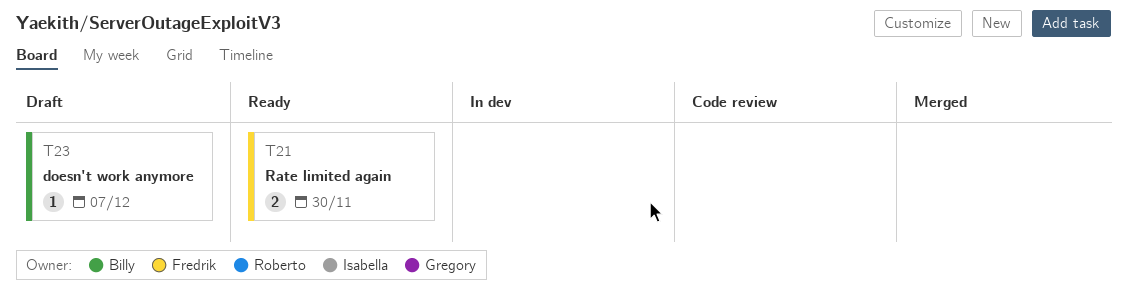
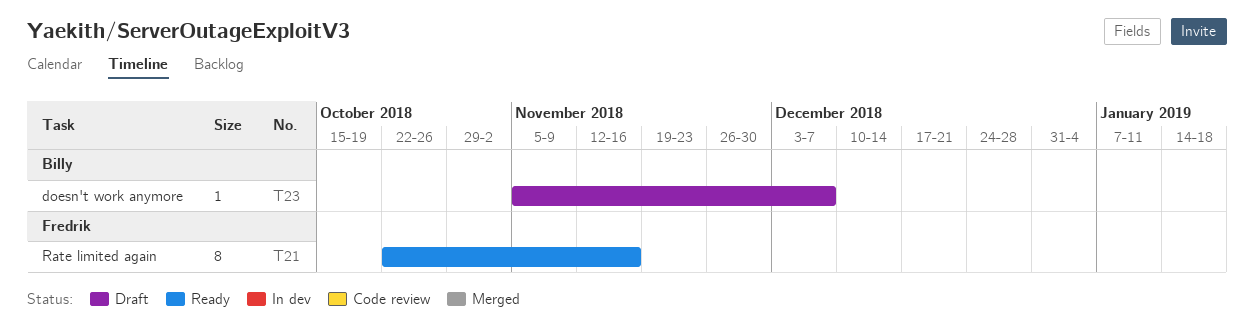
T21, estimate: 2 -> 8
T21, due: Nov 30 -> Nov 16

